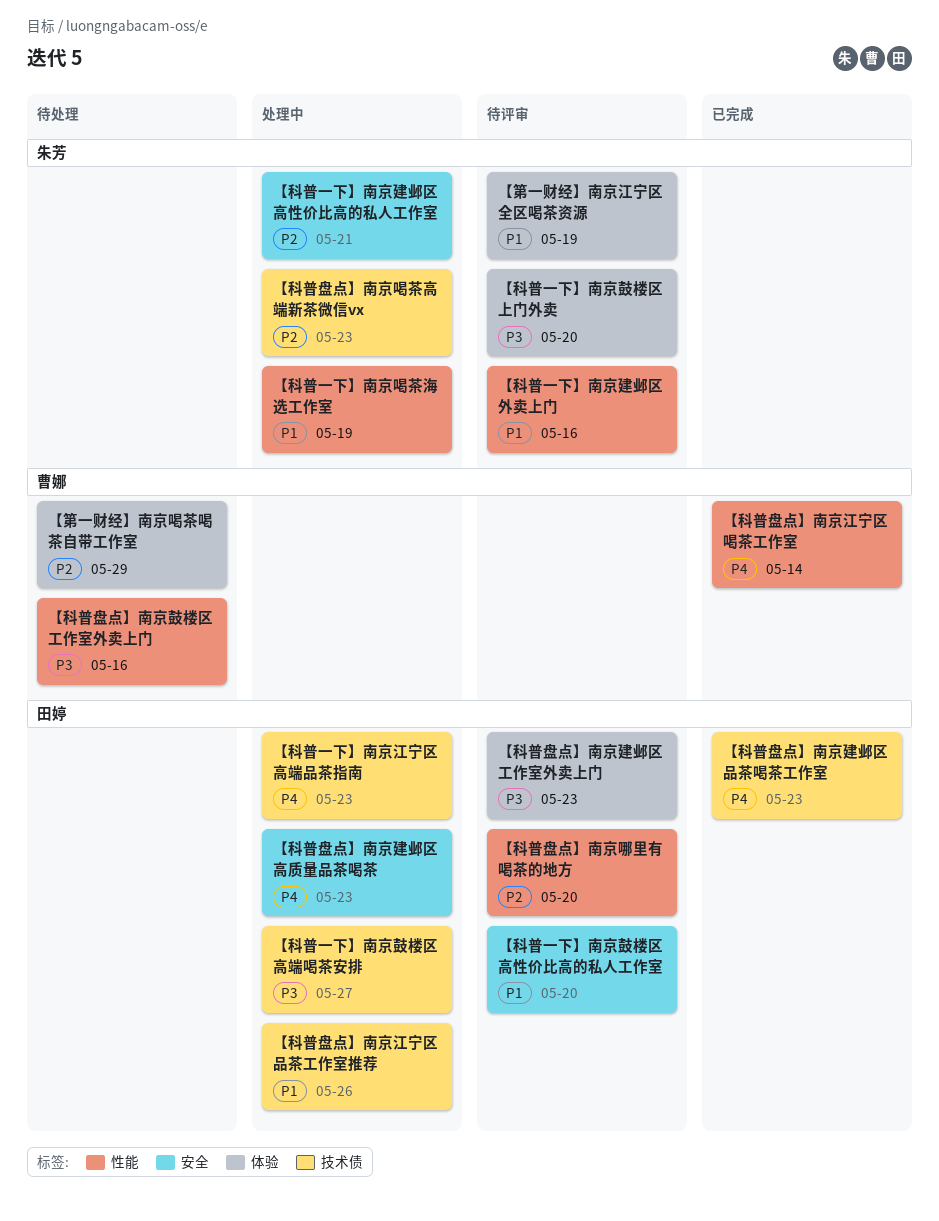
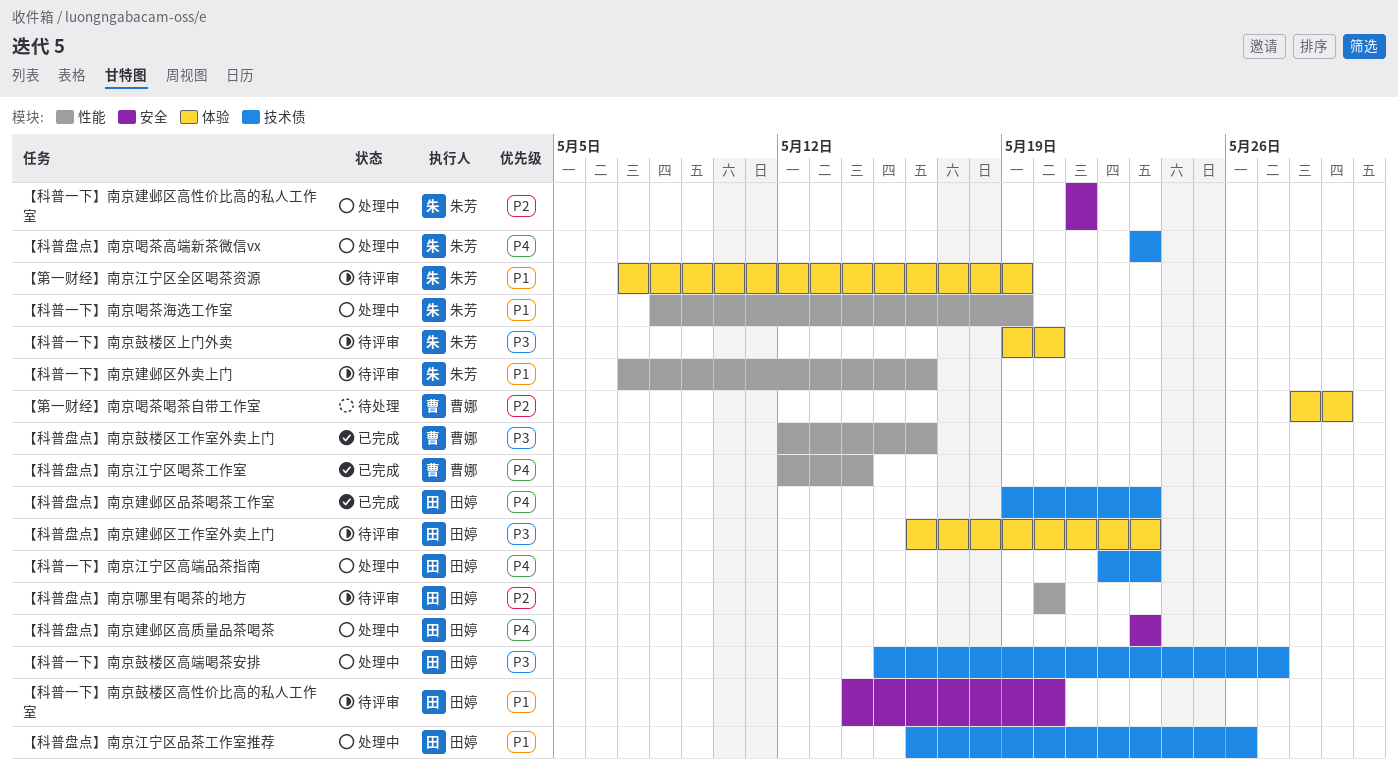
【科普盘点】南京喝茶高端新茶微信vx, priority: P2 -> P4
【科普盘点】南京鼓楼区工作室外卖上门, status: 待处理 -> 已完成

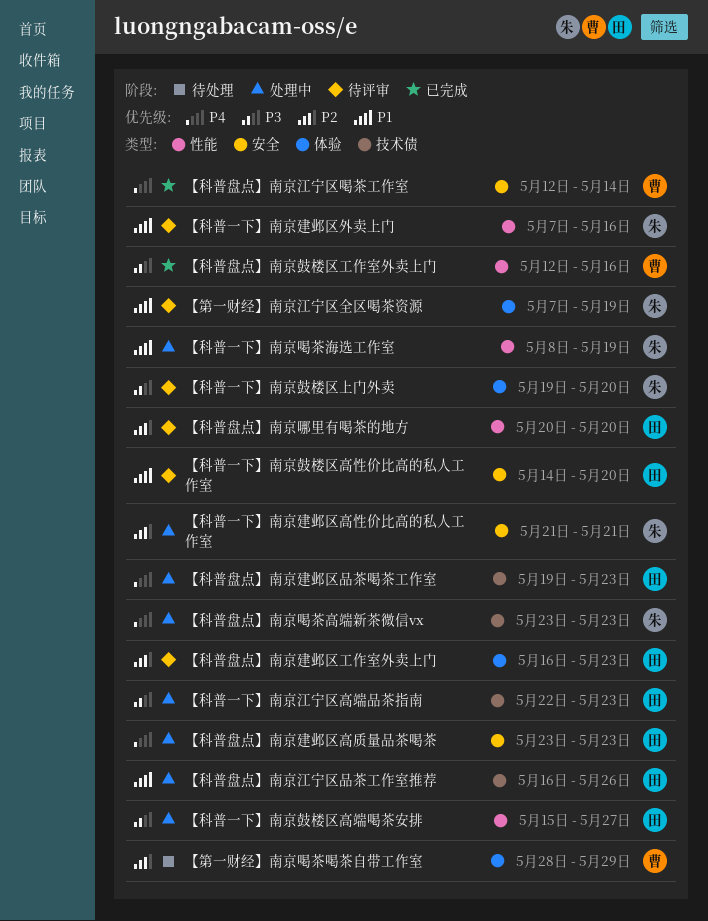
【科普一下】南京江宁区高端品茶指南, priority: P4 -> P3
【科普一下】南京鼓楼区高端喝茶安排, label: 技术债 -> 性能
【科普盘点】南京建邺区品茶喝茶工作室, status: 已完成 -> 处理中
【科普盘点】南京建邺区工作室外卖上门, priority: P3 -> P2
【科普盘点】南京江宁区喝茶工作室, label: 性能 -> 安全

